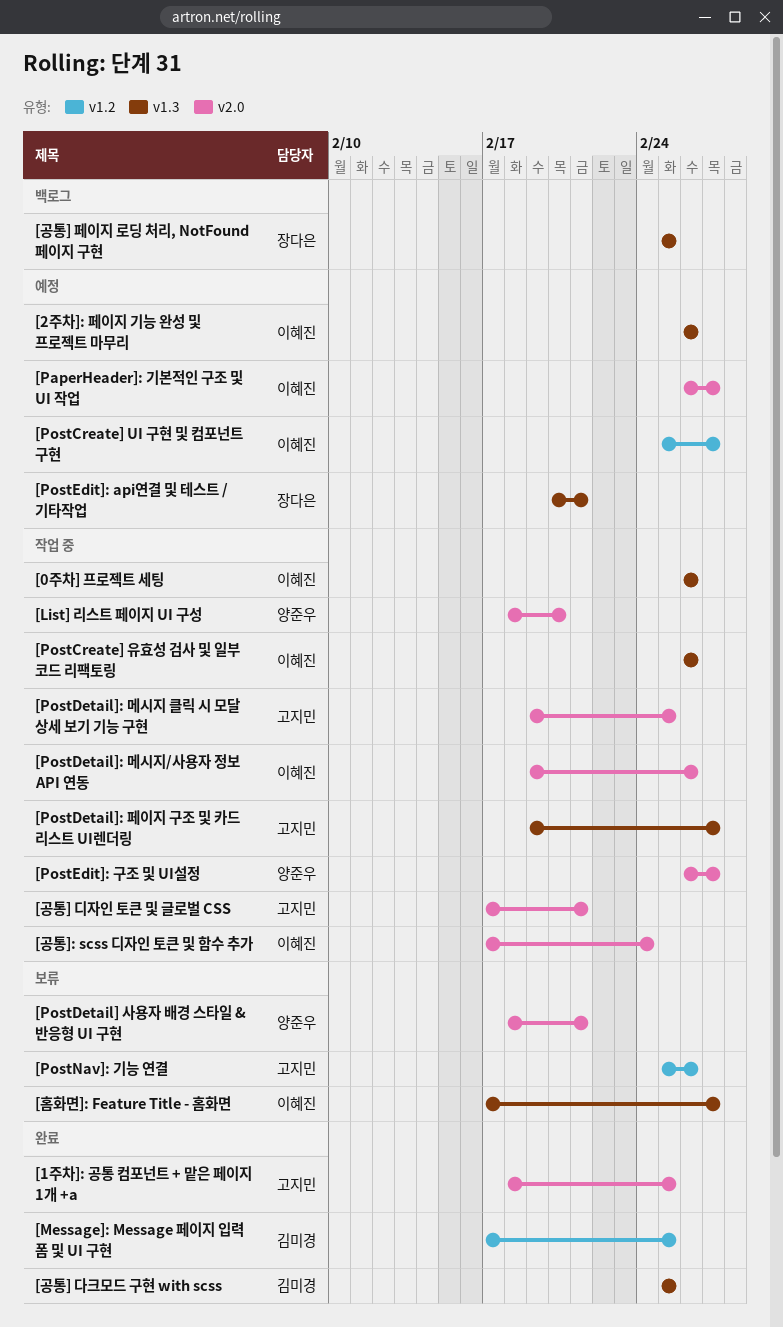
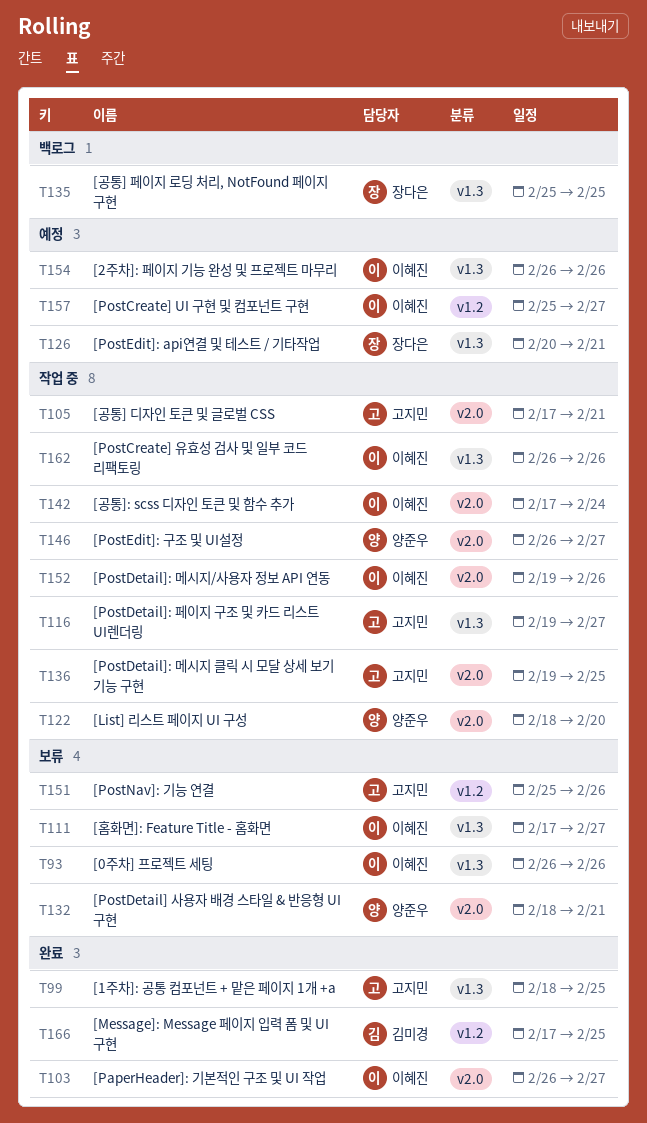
[0주차] 프로젝트 세팅, status: 작업 중 -> 보류
[1주차]: 공통 컴포넌트 + 맡은 페이지 1개 +a, label: v2.0 -> v1.3
[PaperHeader]: 기본적인 구조 및 UI 작업, status: 예정 -> 완료
[공통] 다크모드 구현 with scss: present -> none

